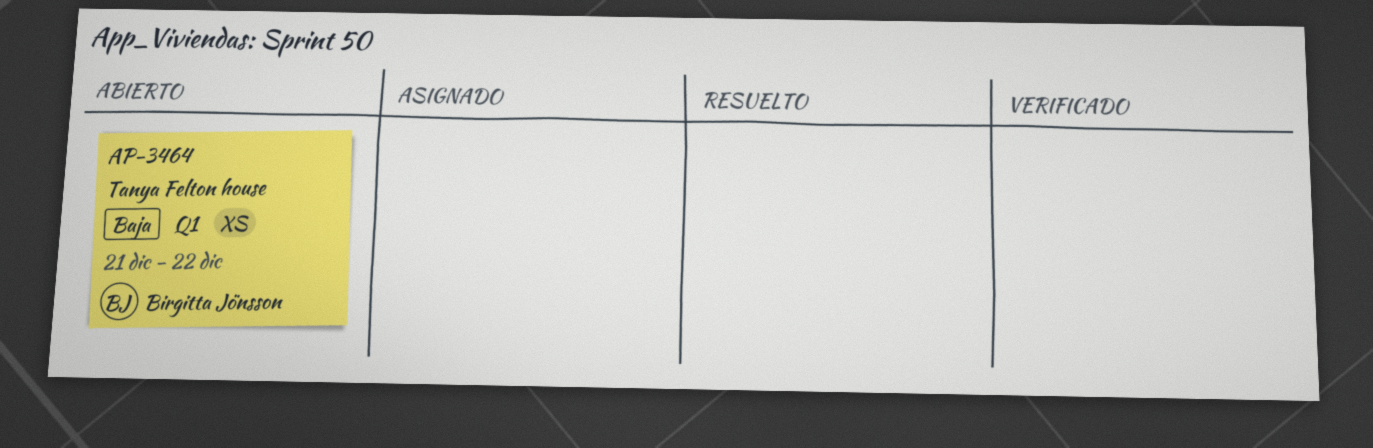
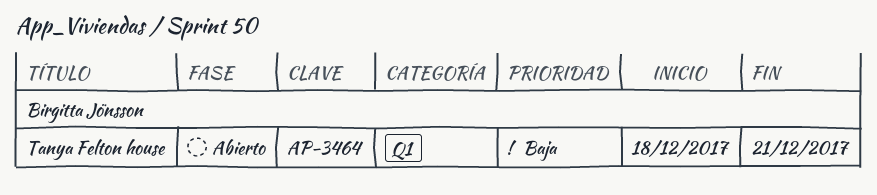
AP-3464, start: Dec 21 -> Dec 18
AP-3464, due: Dec 22 -> Dec 21

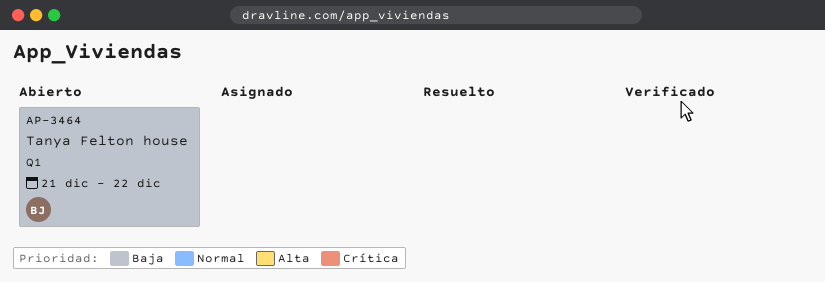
AP-3464, start: Dec 18 -> Dec 21
AP-3464, due: Dec 21 -> Dec 22

